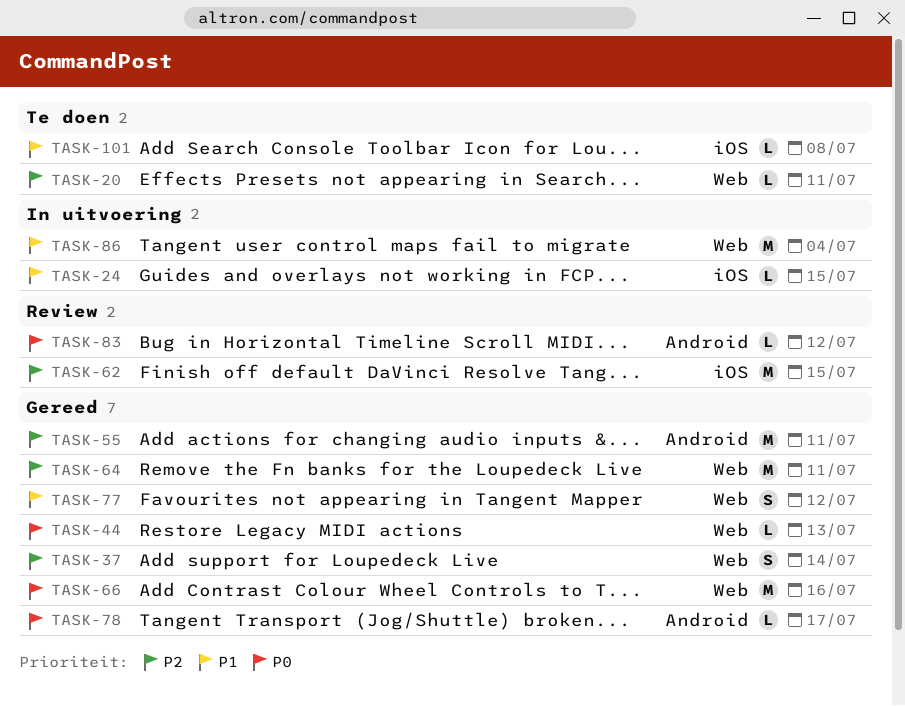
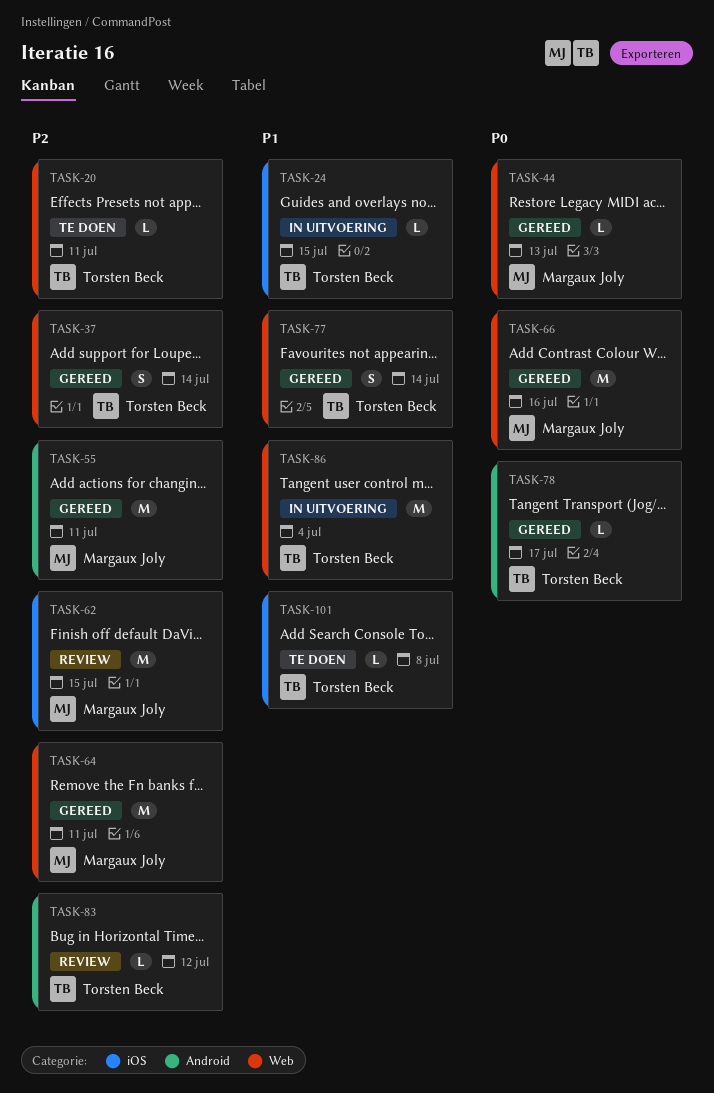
TASK-77, due: Jul 12 -> Jul 14
TASK-83, priority: P0 -> P2

